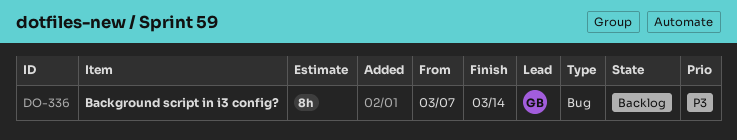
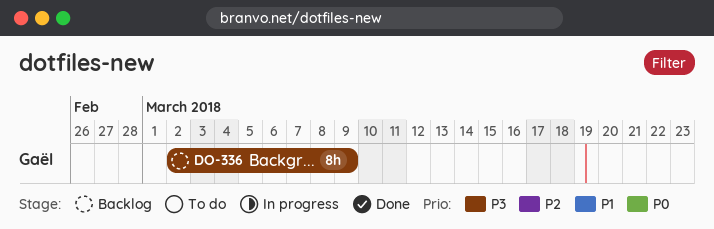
DO-336, start: Mar 7 -> Mar 2
DO-336, due: Mar 14 -> Mar 9

